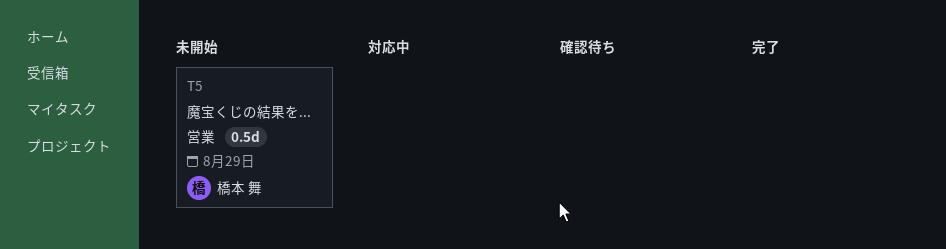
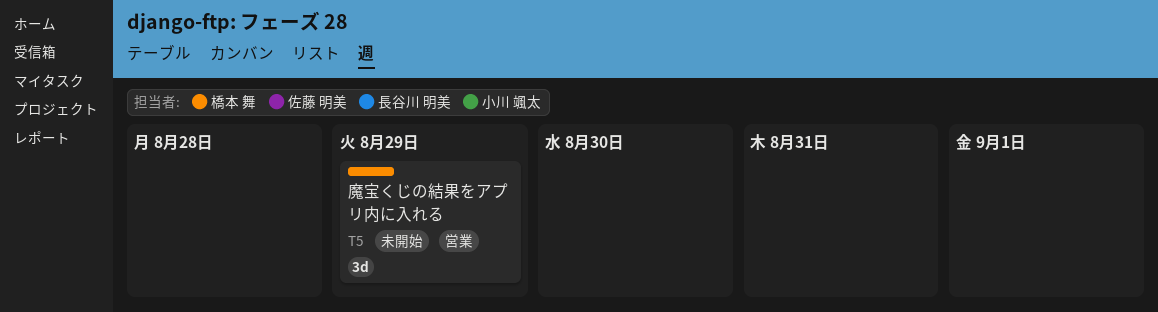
T5, estimate: 0.5d -> 3d

